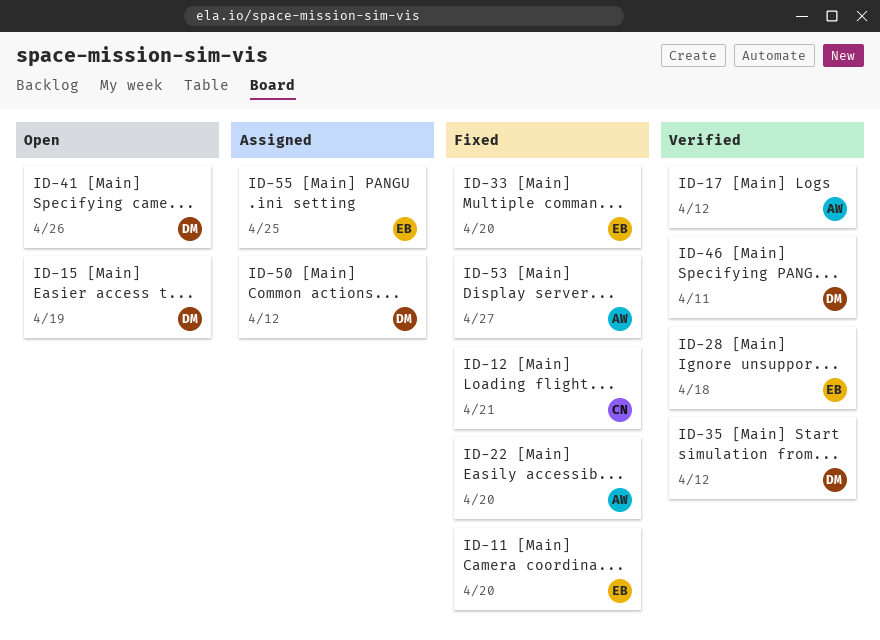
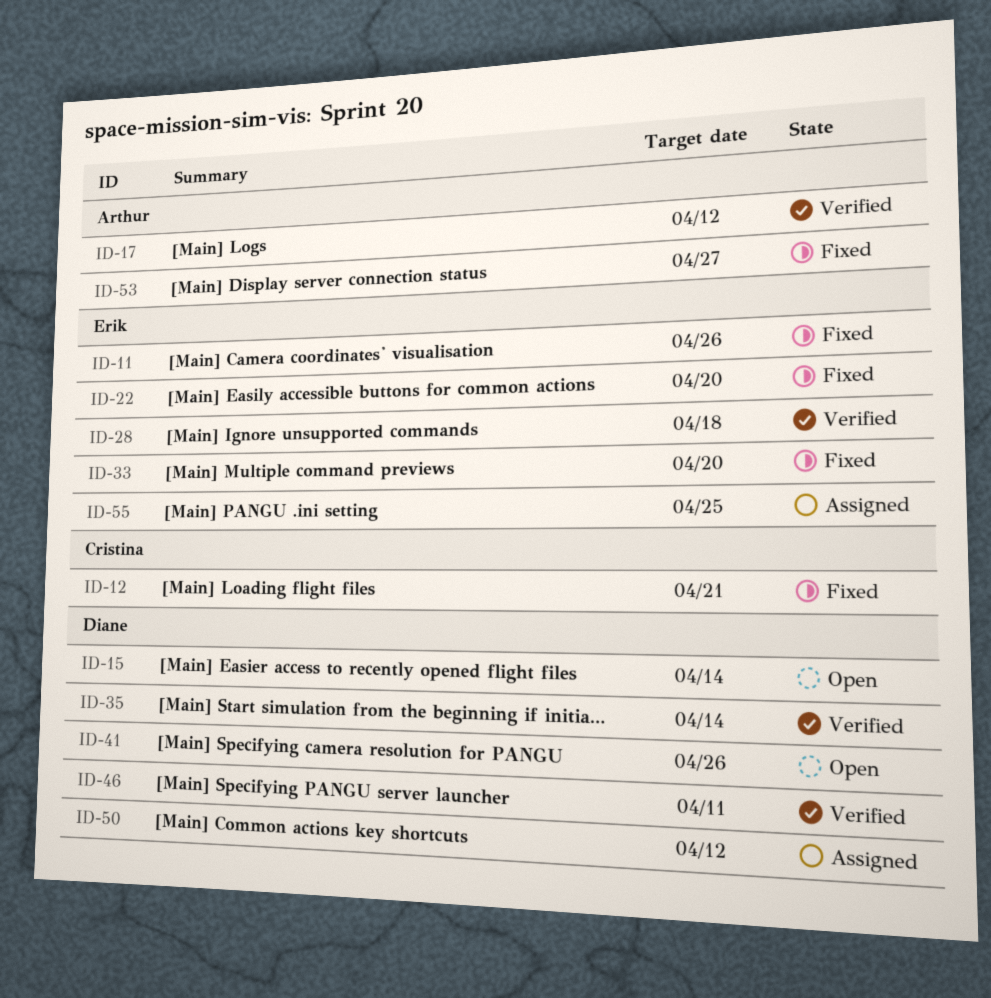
ID-11, due: Apr 20 -> Apr 26
ID-15, due: Apr 19 -> Apr 14
ID-22, owner: Arthur -> Erik
ID-35, due: Apr 12 -> Apr 14

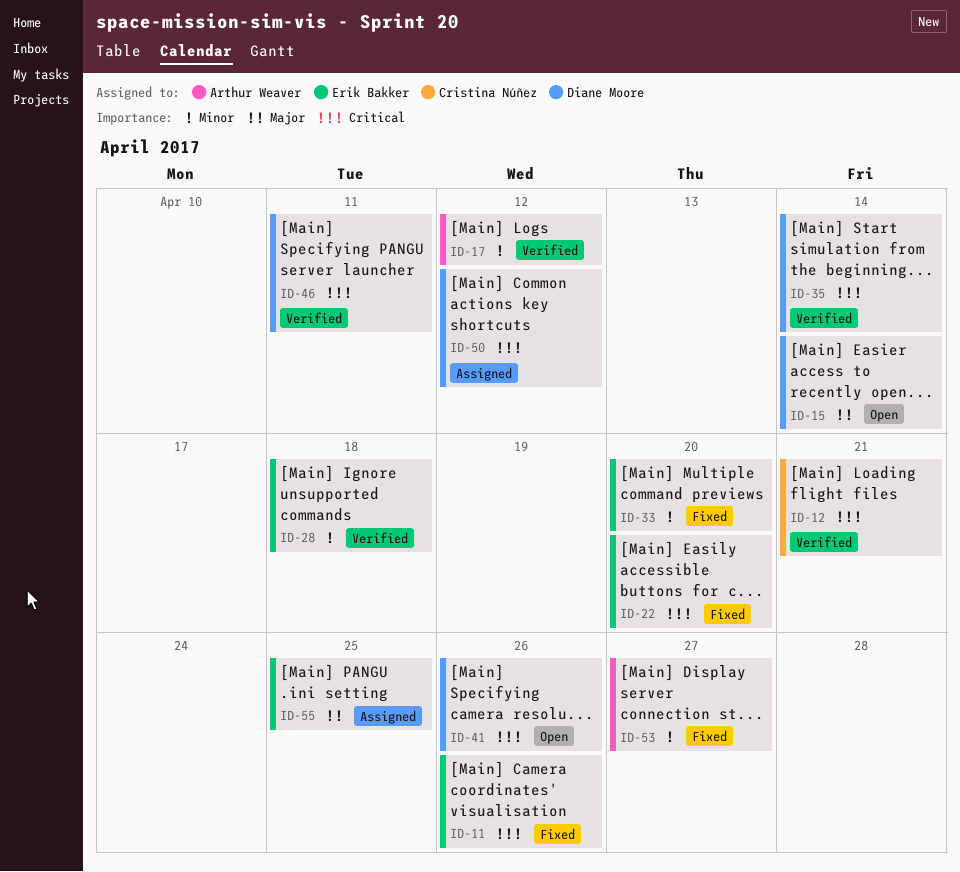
ID-12, status: Fixed -> Verified

